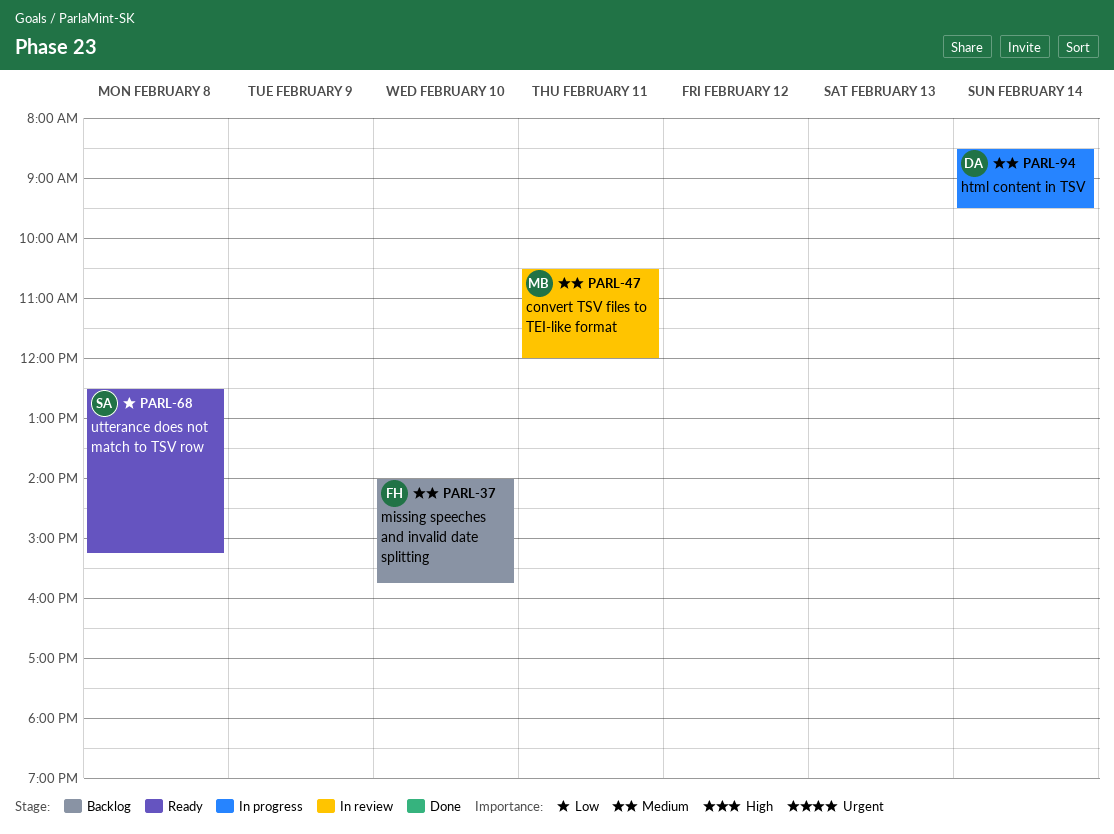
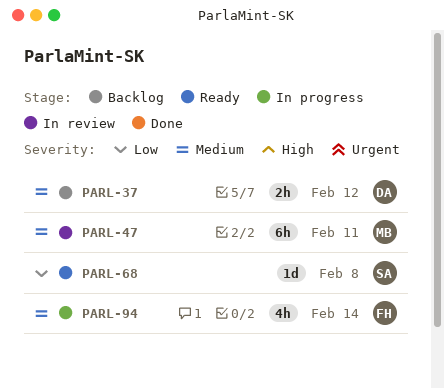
PARL-37, owner: FH -> DA
PARL-37, day: Feb 10 -> Feb 12
PARL-94, owner: DA -> FH

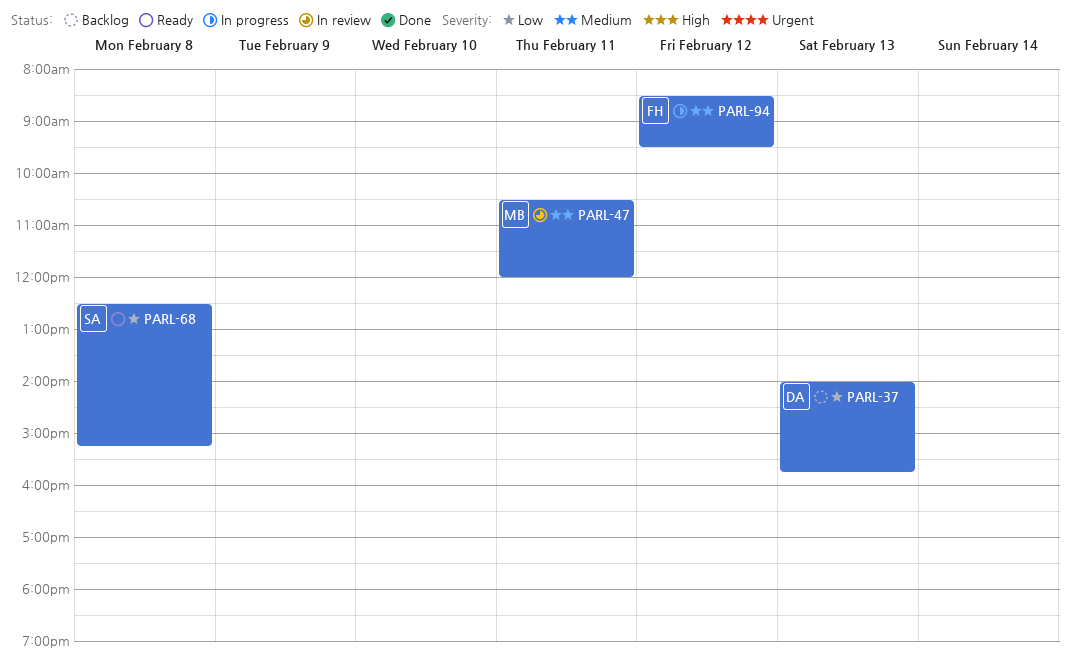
PARL-37, priority: Medium -> Low
PARL-37, day: Feb 12 -> Feb 13
PARL-94, day: Feb 14 -> Feb 12

